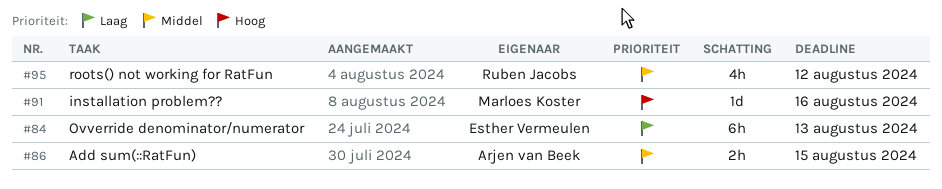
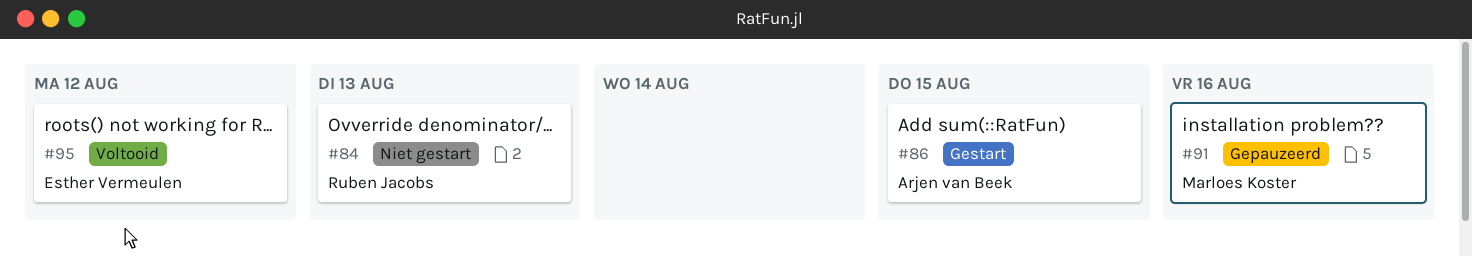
#84, owner: Esther Vermeulen -> Ruben Jacobs
#95, owner: Ruben Jacobs -> Esther Vermeulen

